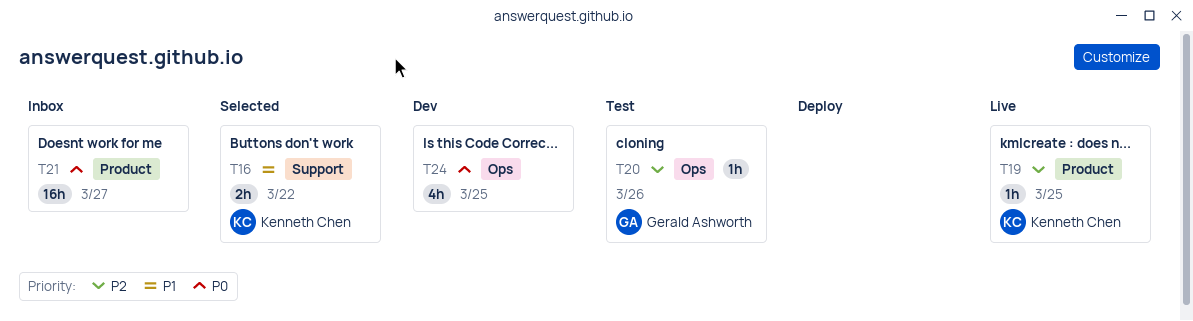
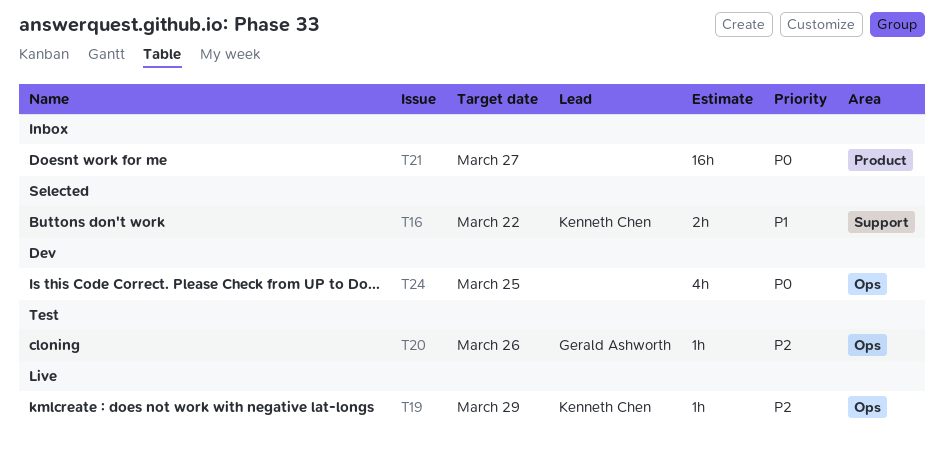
T19, label: Product -> Ops
T19, due: Mar 25 -> Mar 29

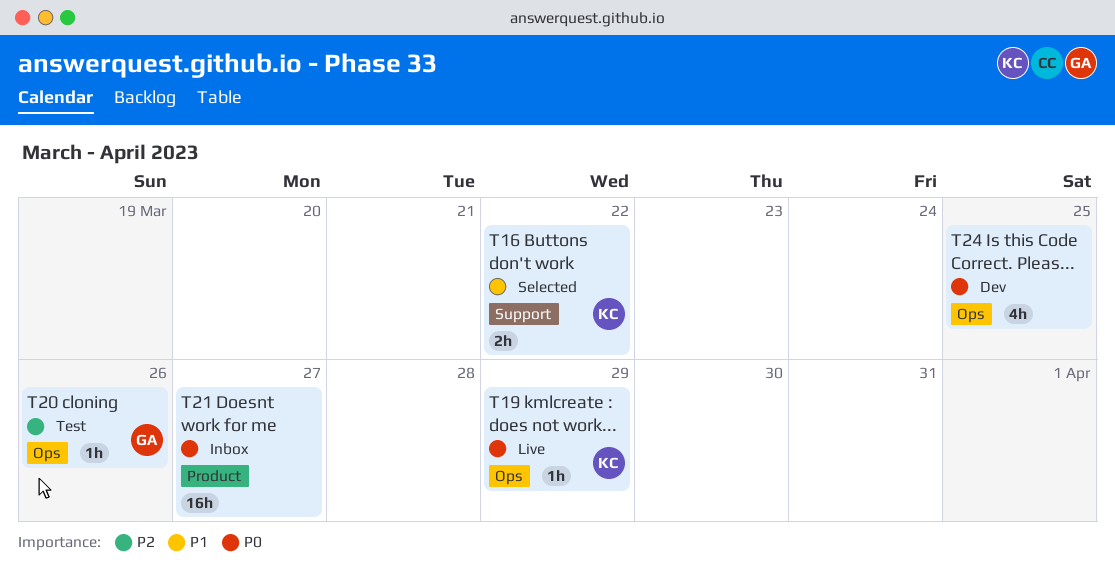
T19, priority: P2 -> P0

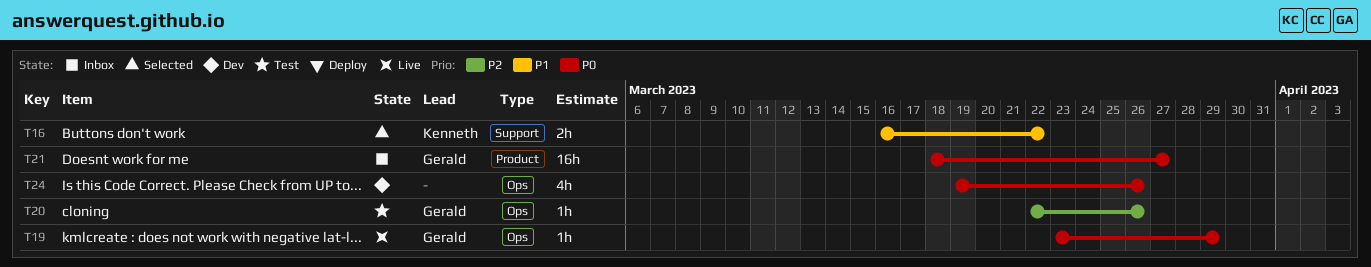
T19, owner: Kenneth -> Gerald
T21, owner: none -> Gerald
T24, due: Mar 25 -> Mar 26

